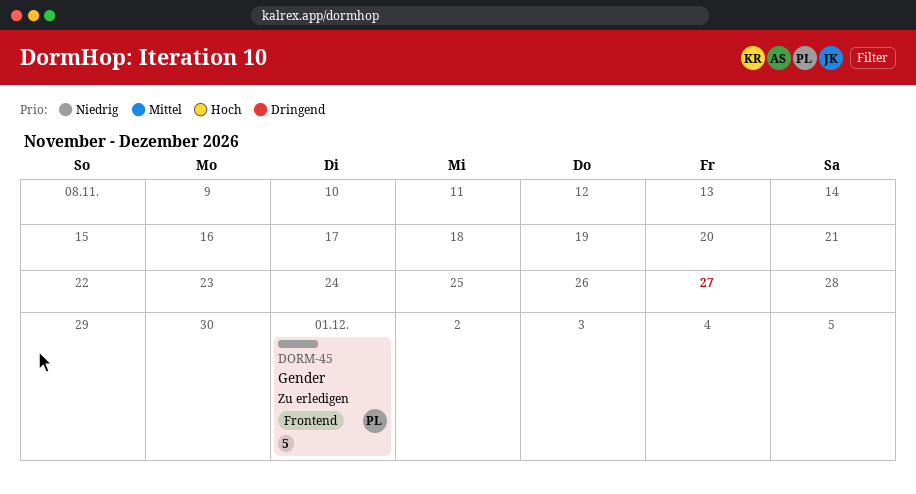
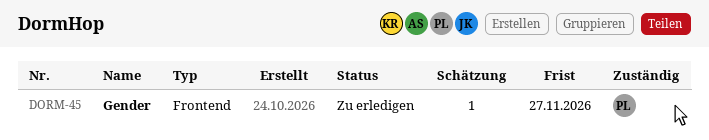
DORM-45, estimate: 5 -> 1
DORM-45, due: Dec 1 -> Nov 27

